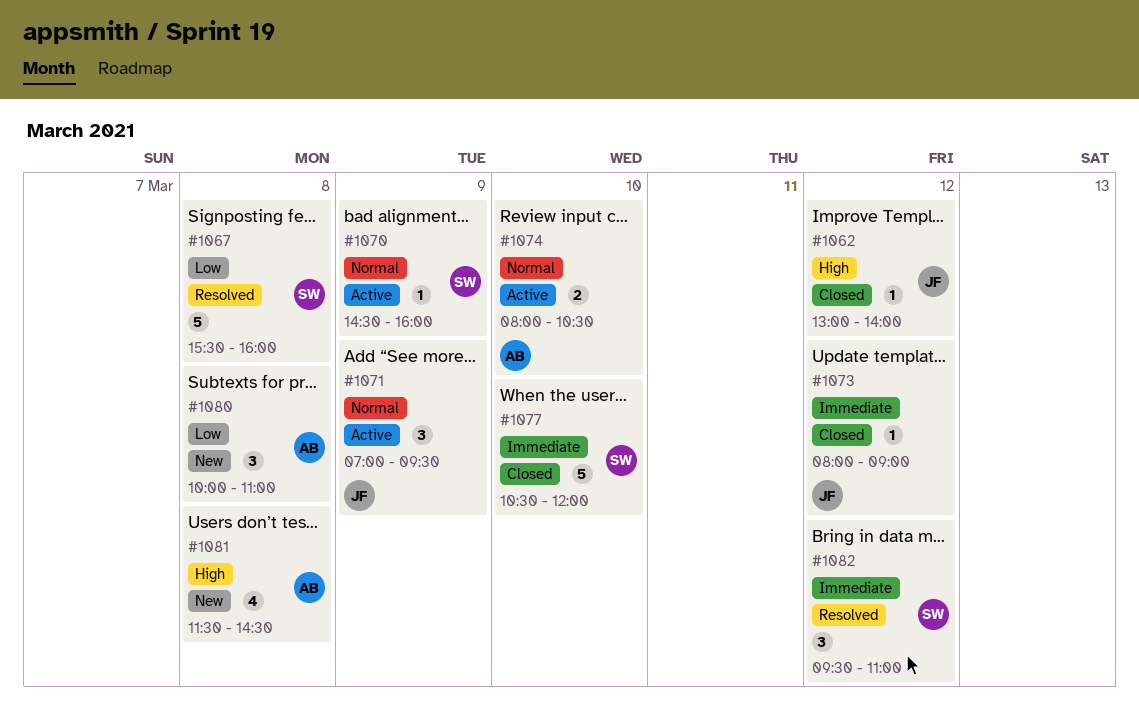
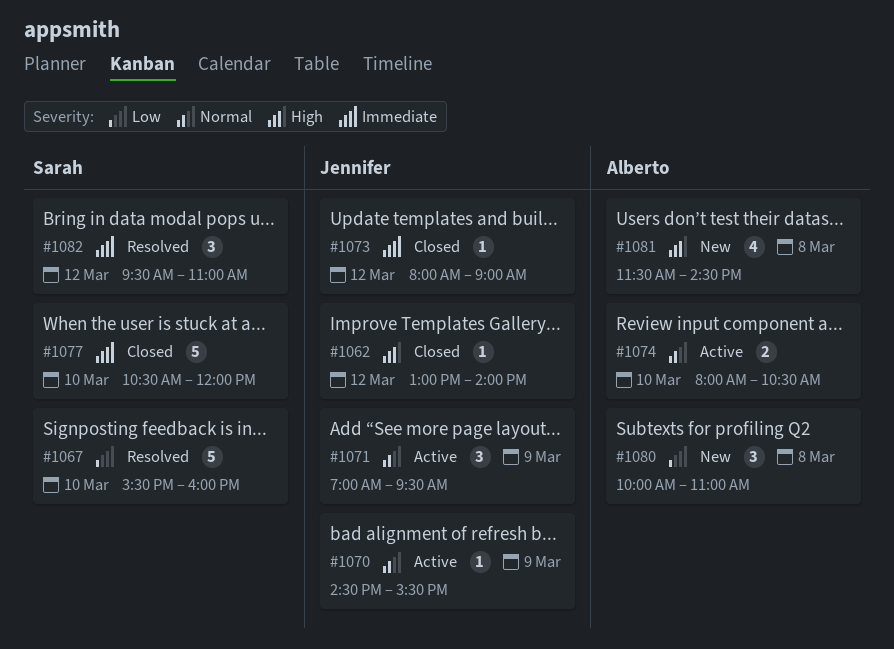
#1067, day: Mar 8 -> Mar 10
#1070, owner: Sarah -> Jennifer
#1070, ends: 16:00 -> 15:30

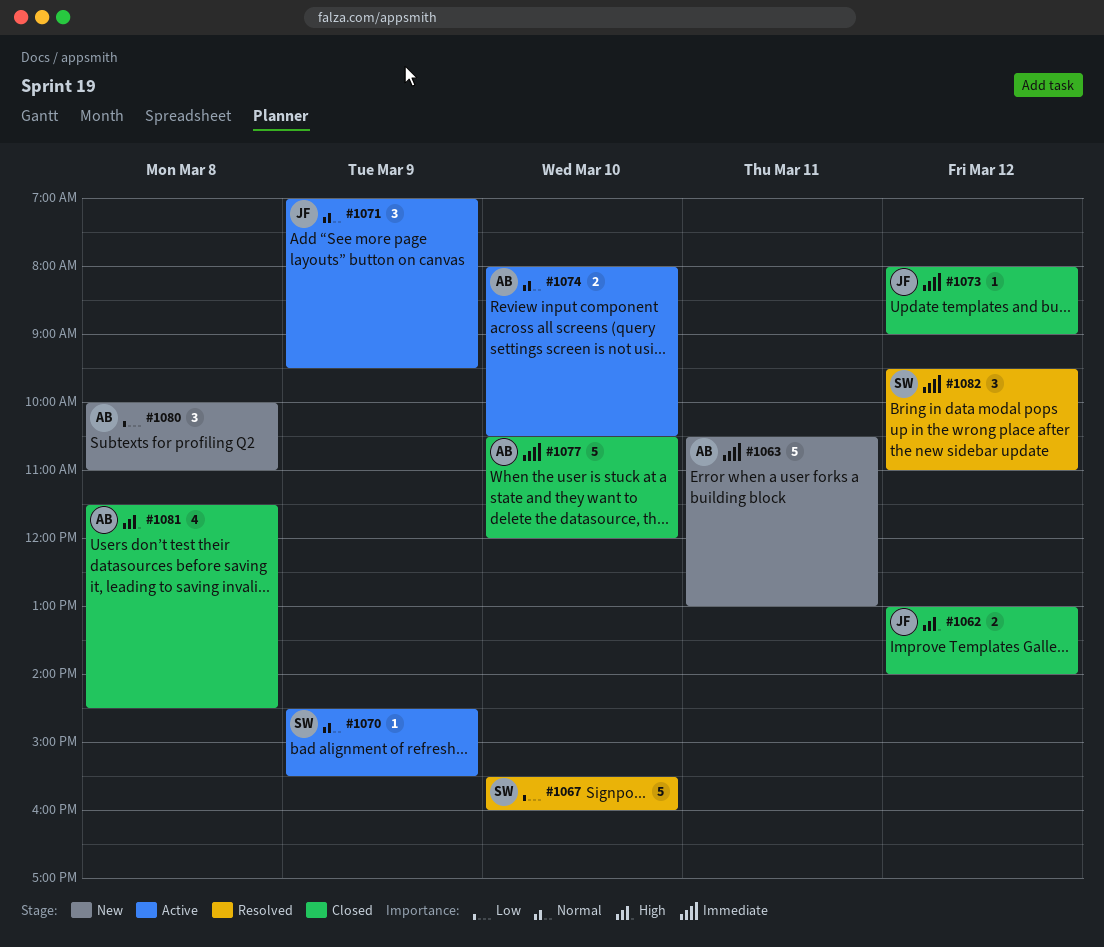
#1062, estimate: 1 -> 2
#1063: none -> present
#1070, owner: Jennifer -> Sarah
#1077, owner: Sarah -> Alberto
#1081, status: New -> Closed

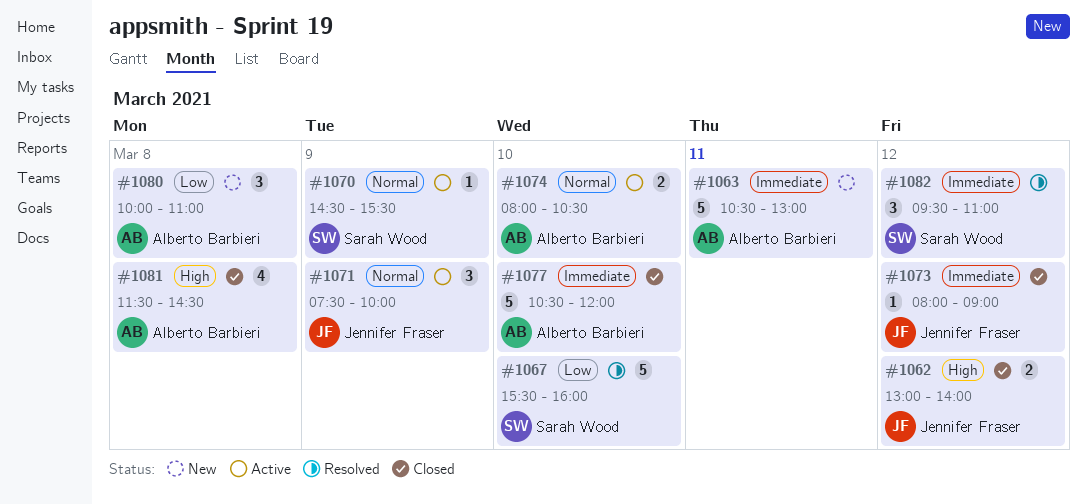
#1071, begins: 07:00 -> 07:30
#1071, ends: 09:30 -> 10:00

